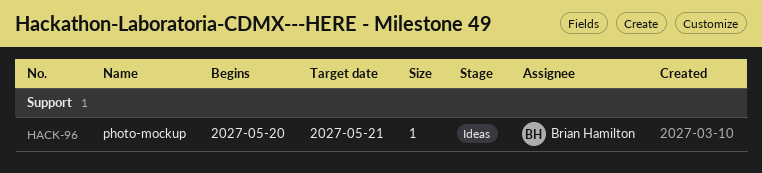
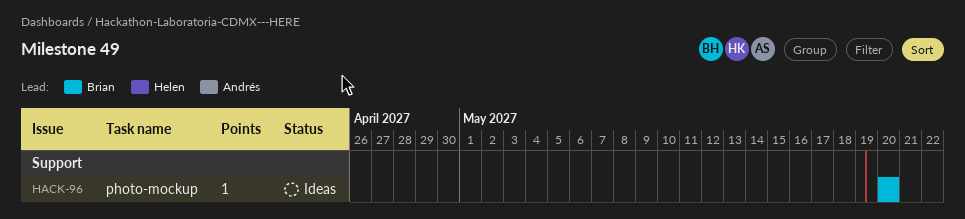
HACK-96, due: May 21 -> May 20

